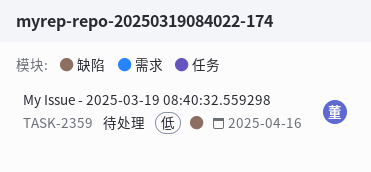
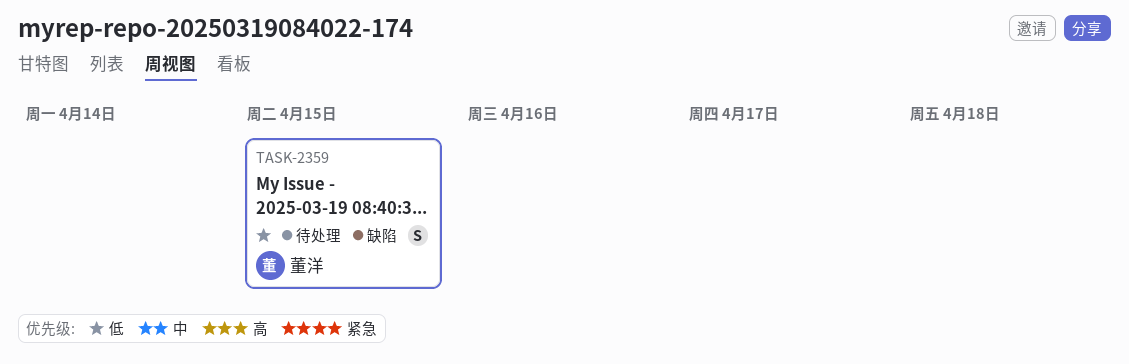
TASK-2359, due: Apr 16 -> Apr 15

